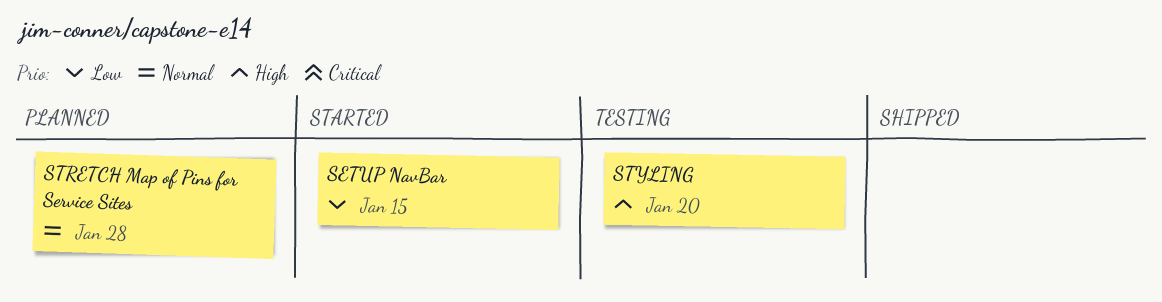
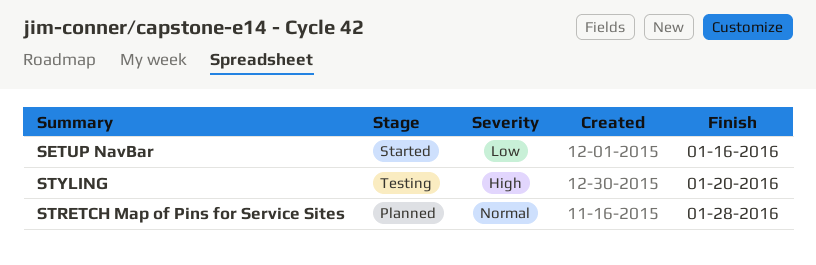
SETUP NavBar, due: Jan 15 -> Jan 16

